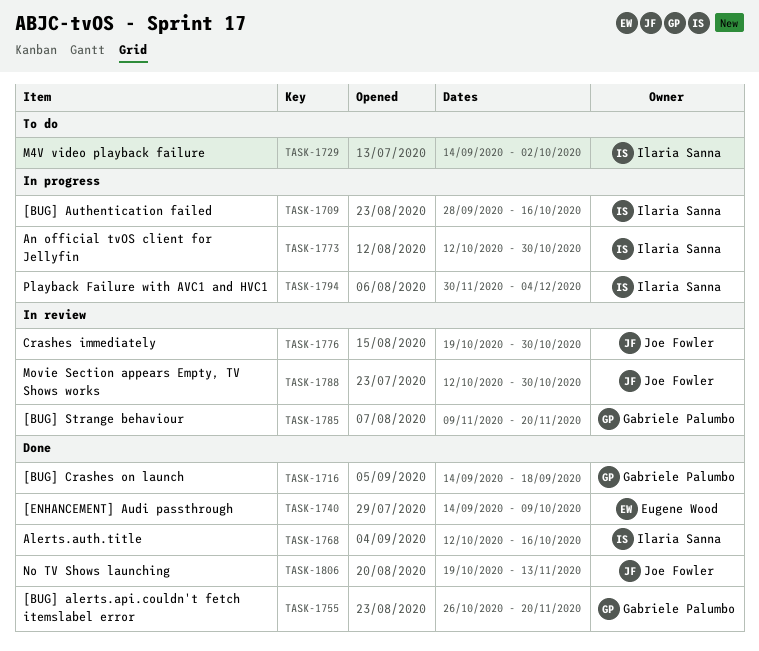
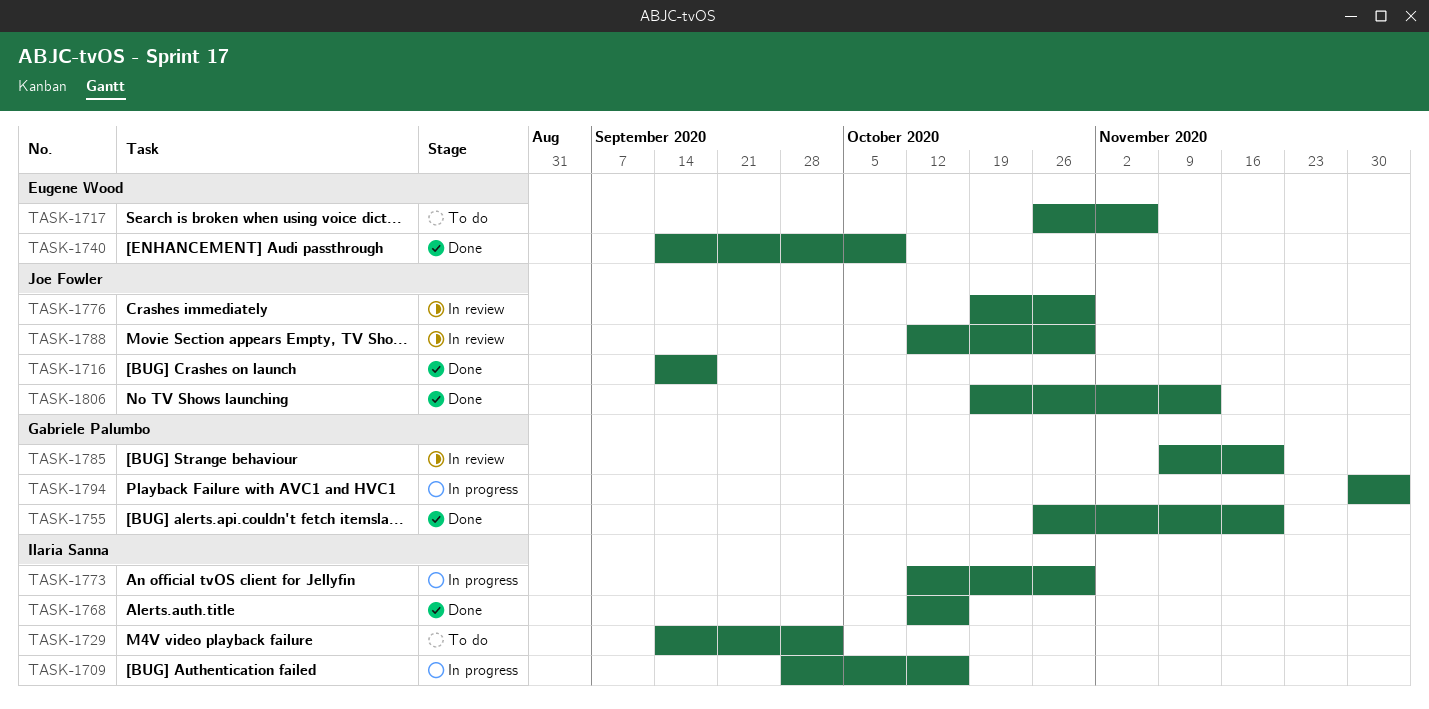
TASK-1716, owner: Gabriele Palumbo -> Joe Fowler
TASK-1717: none -> present
TASK-1794, owner: Ilaria Sanna -> Gabriele Palumbo

